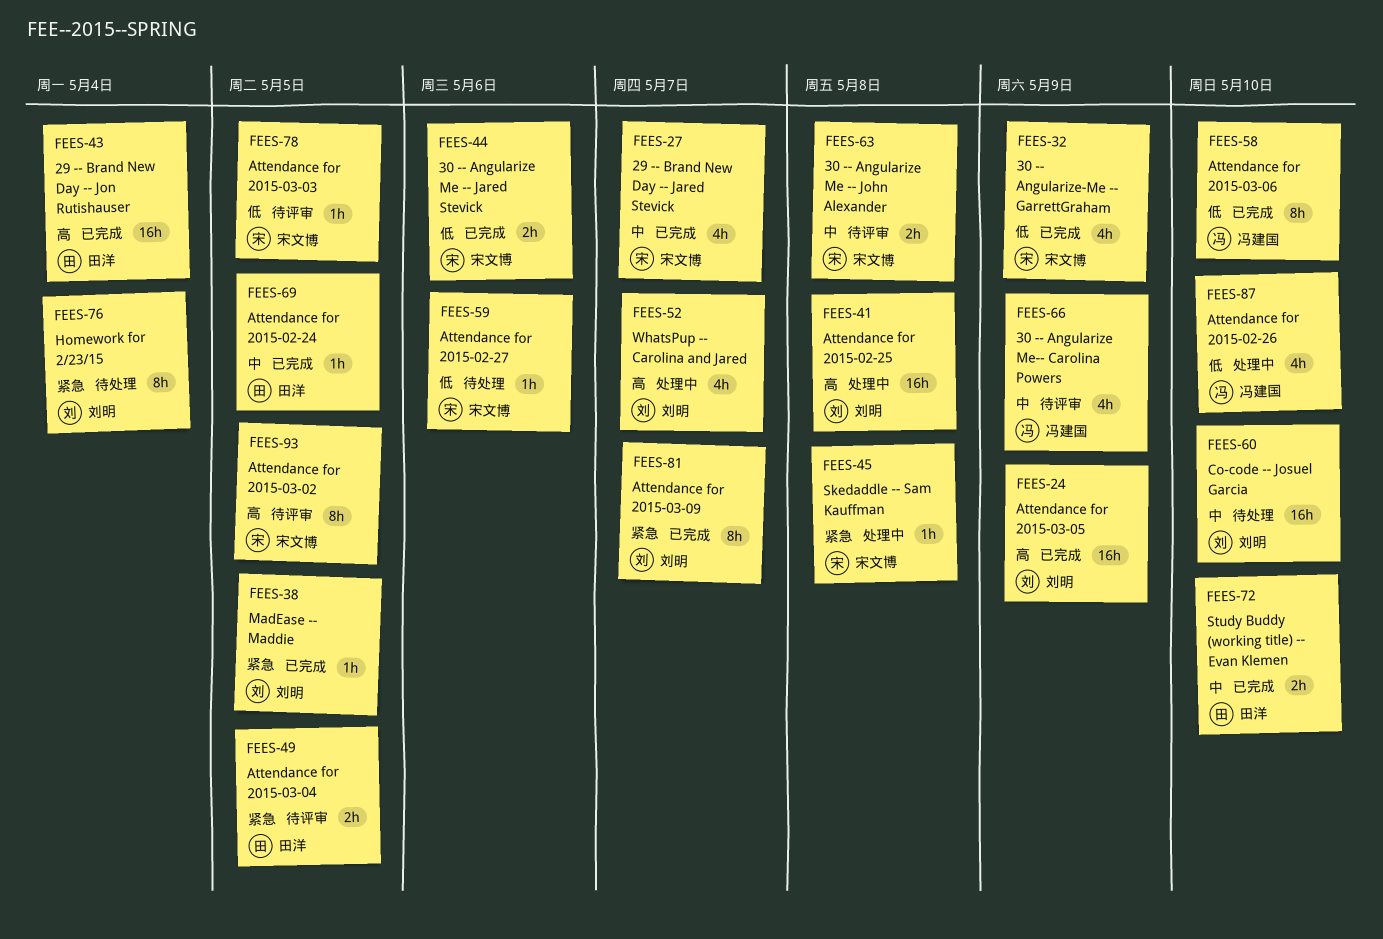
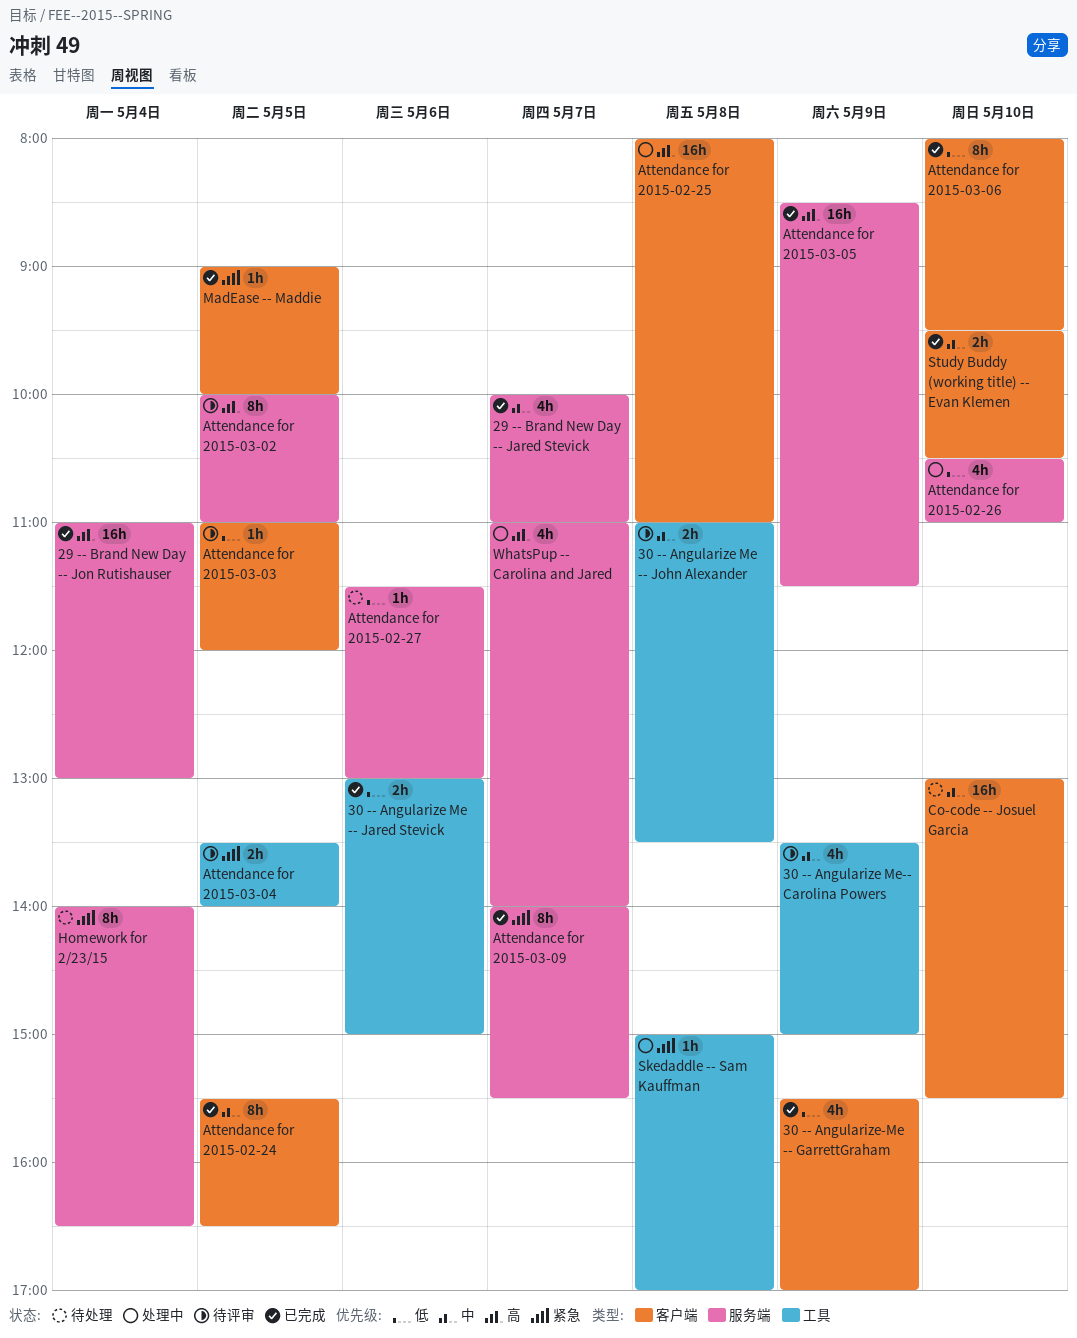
Attendance for 2015-02-24, estimate: 1h -> 8h

